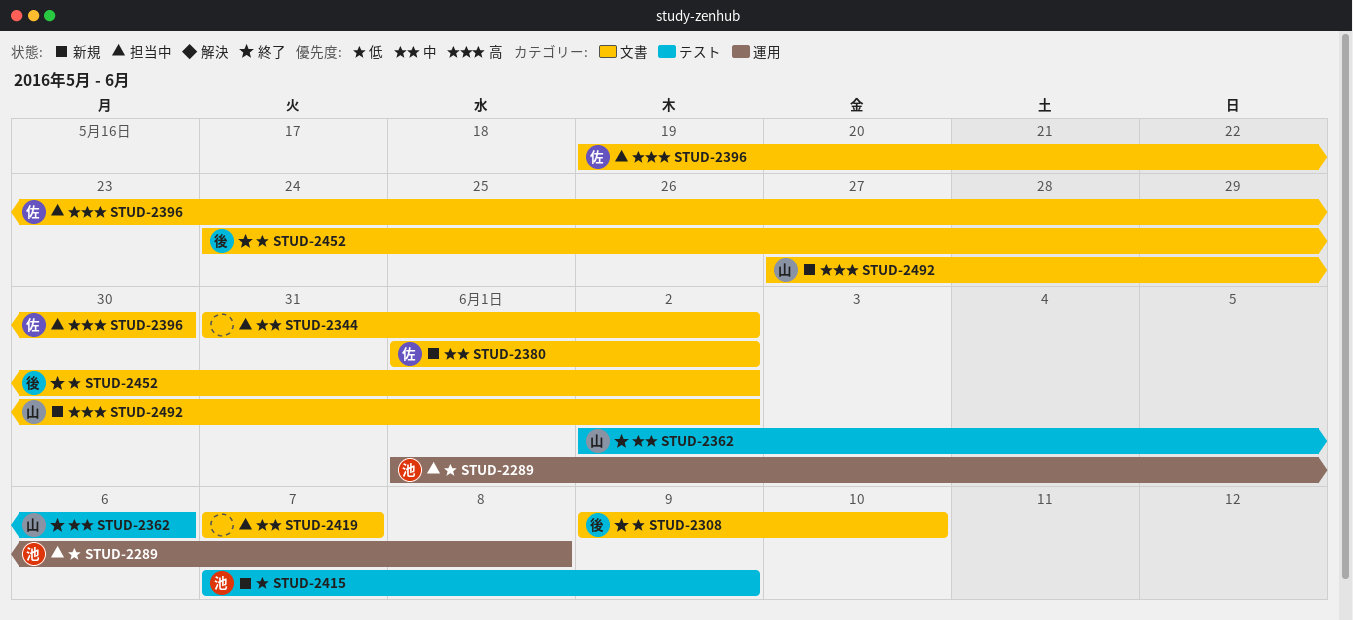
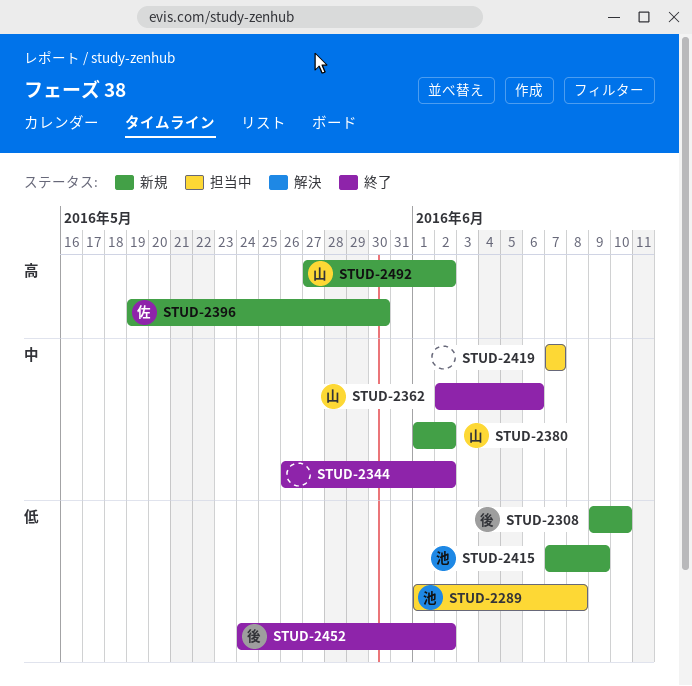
STUD-2308, status: 終了 -> 新規
STUD-2344, status: 担当中 -> 終了
STUD-2344, start: May 31 -> May 26
STUD-2380, owner: 佐 -> 山
STUD-2396, status: 担当中 -> 新規

